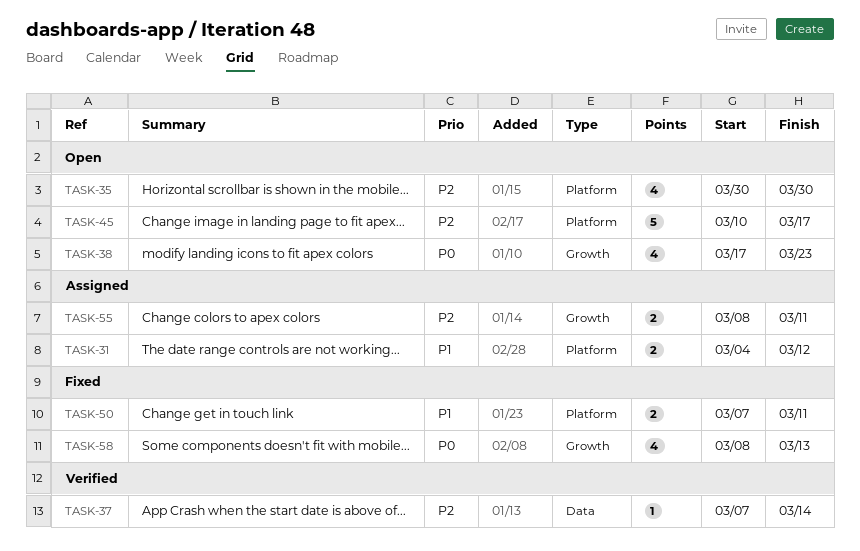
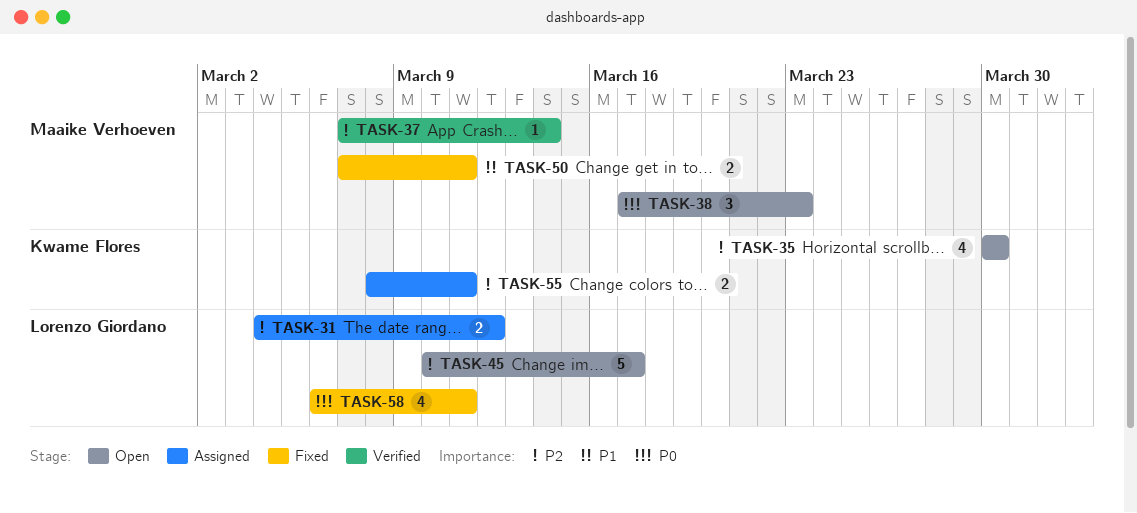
TASK-31, priority: P1 -> P2
TASK-38, estimate: 4 -> 3
TASK-58, start: Mar 8 -> Mar 6
TASK-58, due: Mar 13 -> Mar 11

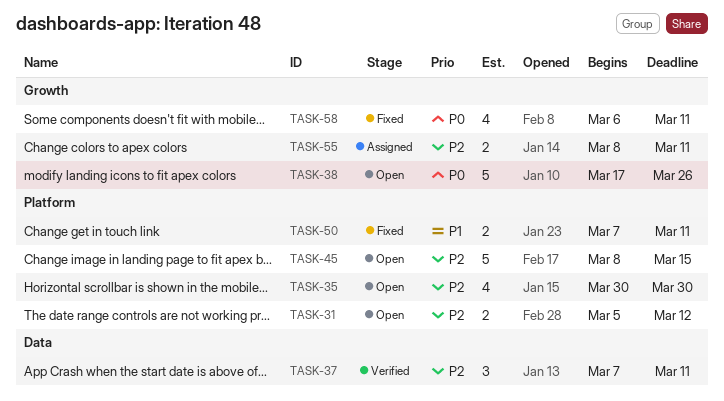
TASK-31, status: Assigned -> Open
TASK-31, start: Mar 4 -> Mar 5
TASK-37, estimate: 1 -> 3
TASK-37, due: Mar 14 -> Mar 11
TASK-38, estimate: 3 -> 5
TASK-38, due: Mar 23 -> Mar 26
TASK-45, start: Mar 10 -> Mar 8
TASK-45, due: Mar 17 -> Mar 15

